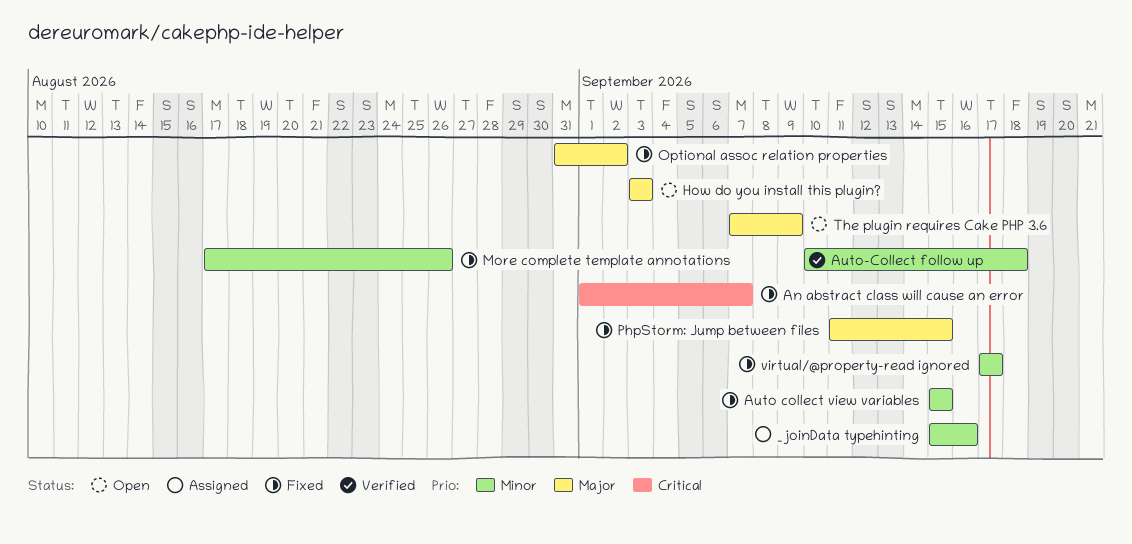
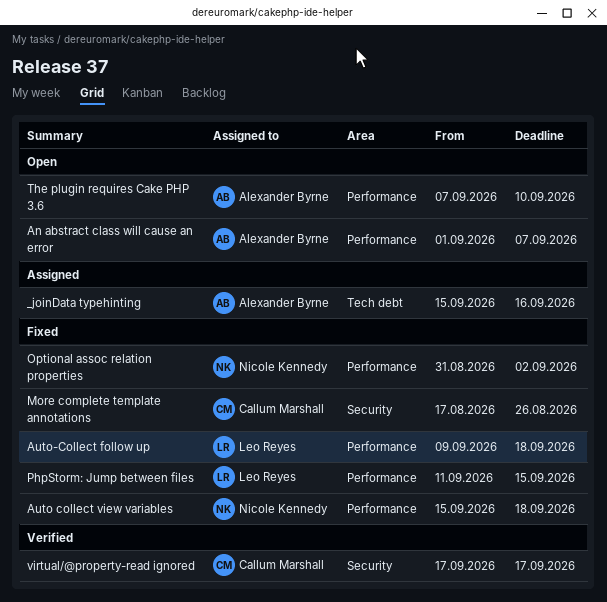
An abstract class will cause an error, status: Fixed -> Open
Auto collect view variables, due: Sep 15 -> Sep 18
Auto-Collect follow up, status: Verified -> Fixed
Auto-Collect follow up, start: Sep 10 -> Sep 9
How do you install this plugin?: present -> none
The plugin requires Cake PHP 3.6, due: Sep 9 -> Sep 10
virtual/@property-read ignored, status: Fixed -> Verified

